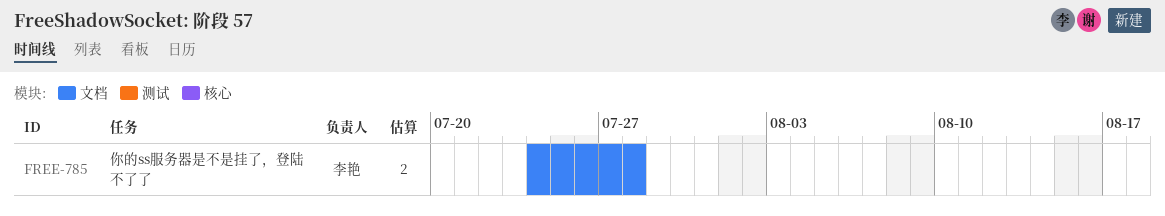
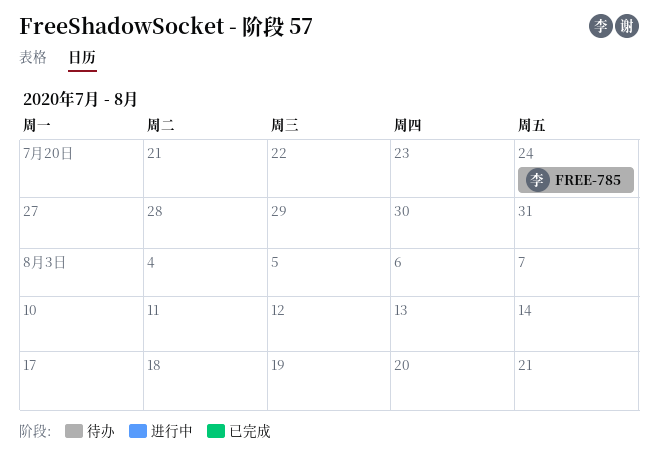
FREE-785, due: Jul 28 -> Jul 24

